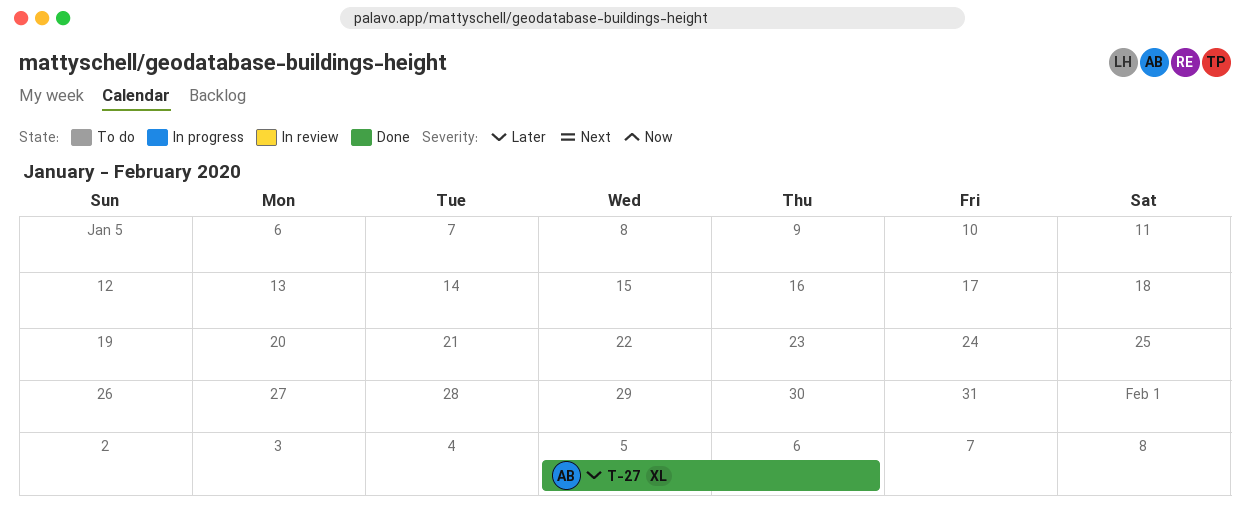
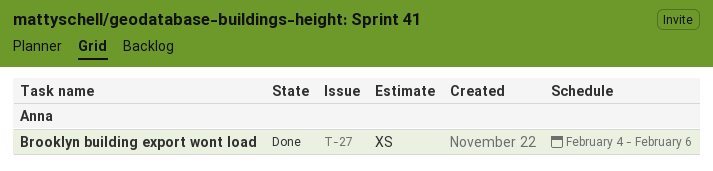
T-27, estimate: XL -> XS
T-27, start: Feb 5 -> Feb 4

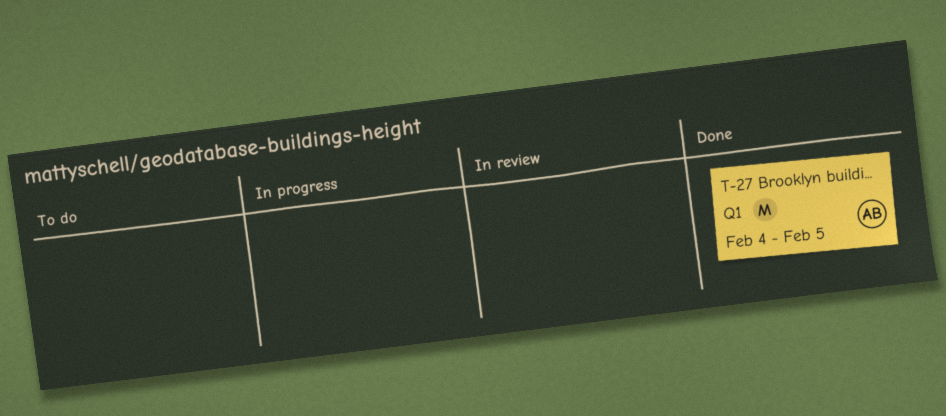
T-27, estimate: XS -> M
T-27, due: Feb 6 -> Feb 5

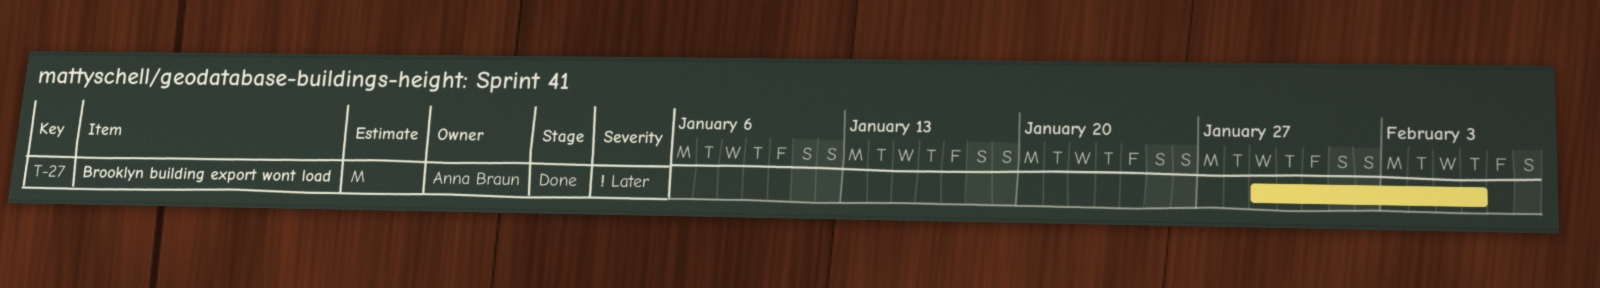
T-27, start: Feb 4 -> Jan 29
T-27, due: Feb 5 -> Feb 6

